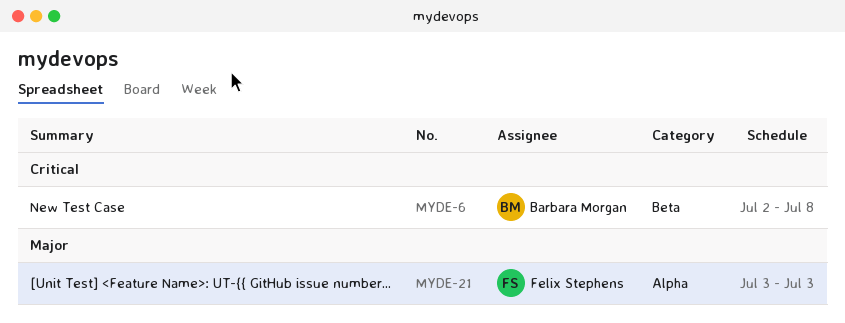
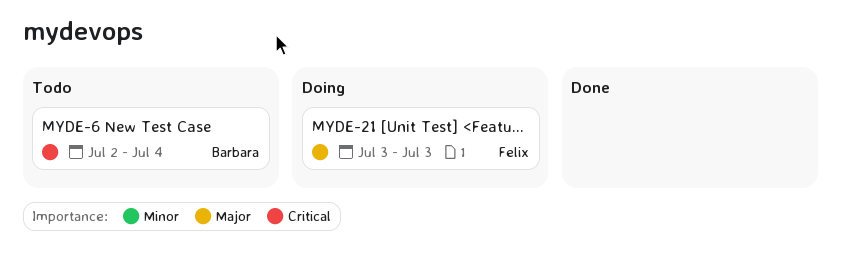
MYDE-6, due: Jul 8 -> Jul 4

